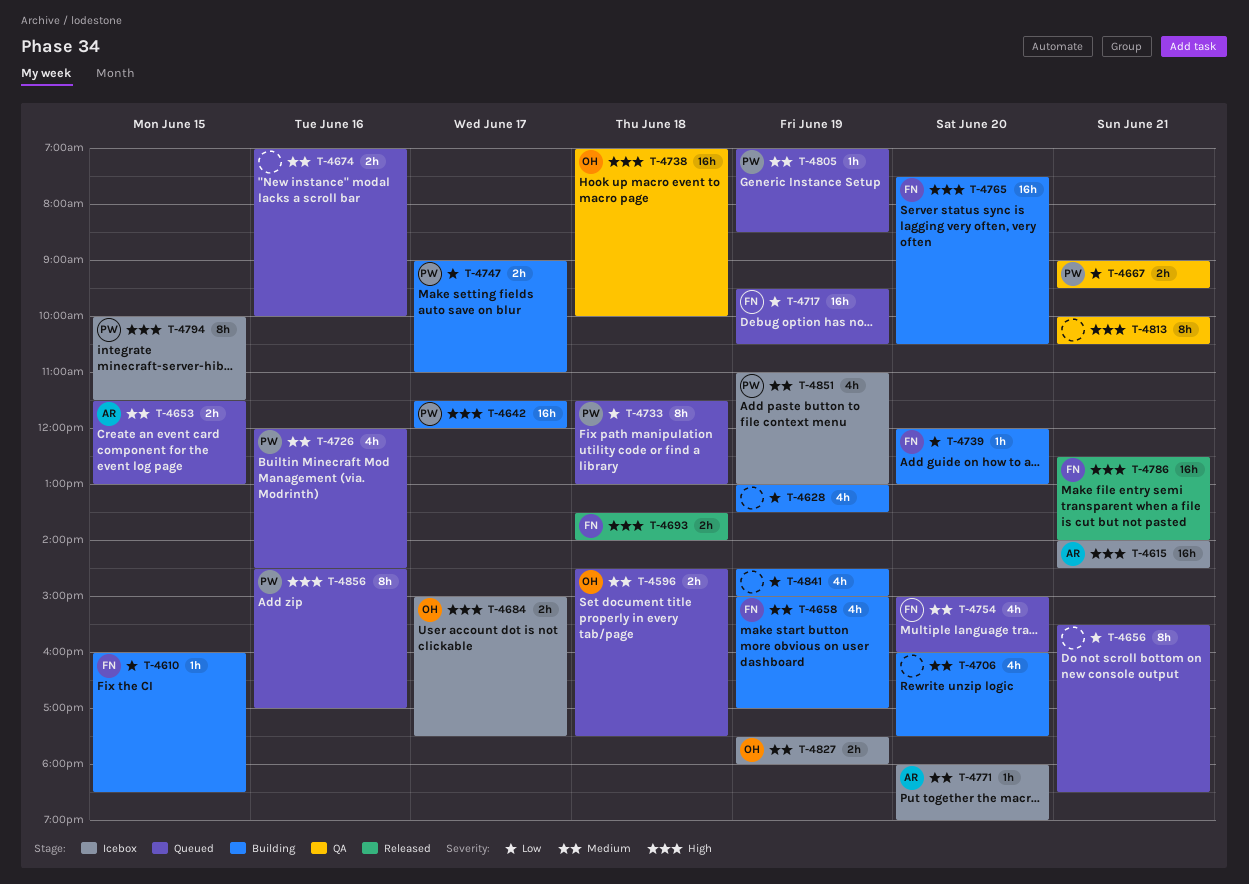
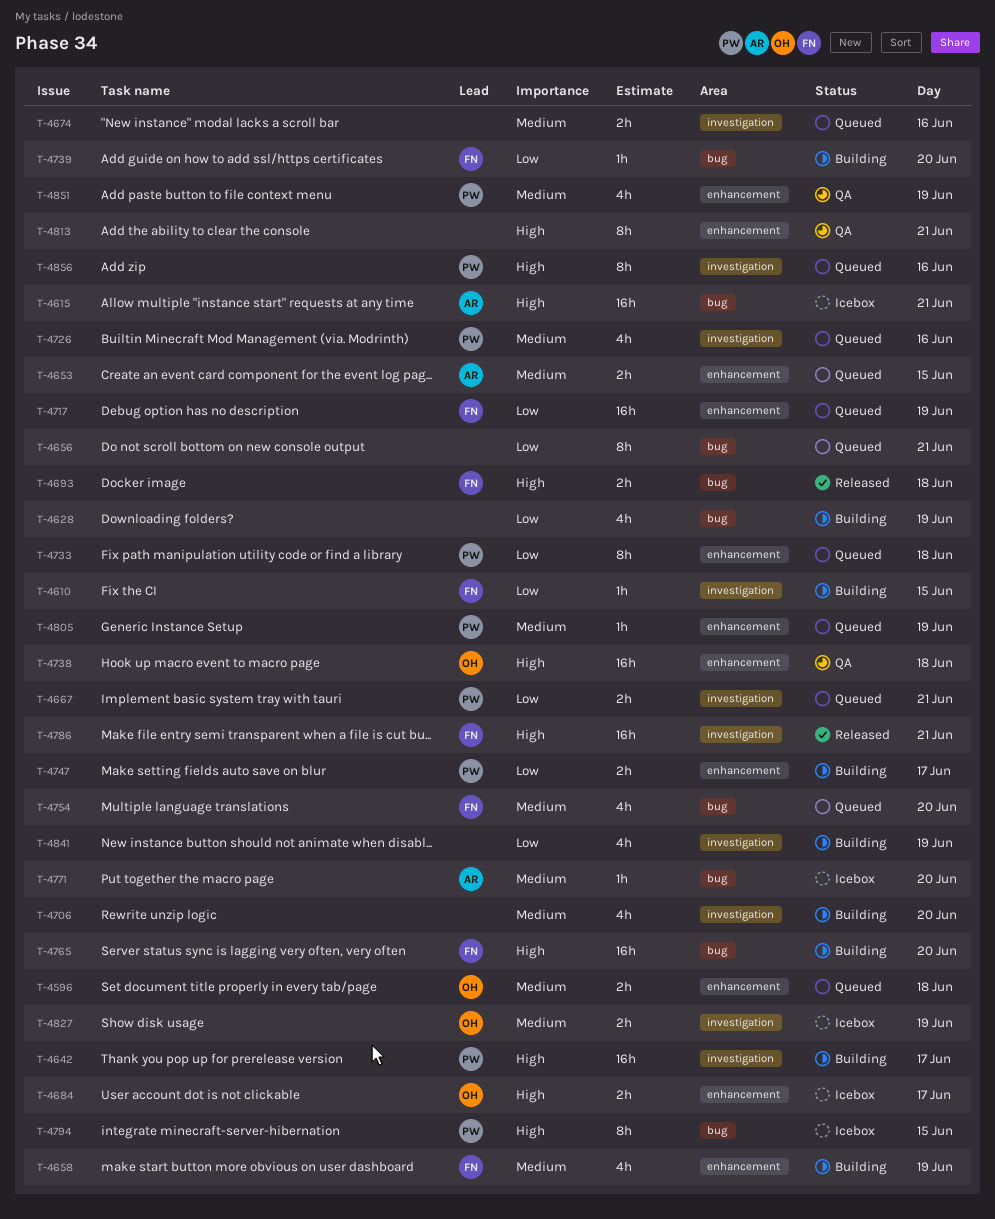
T-4667, status: QA -> Queued
T-4851, status: Icebox -> QA

